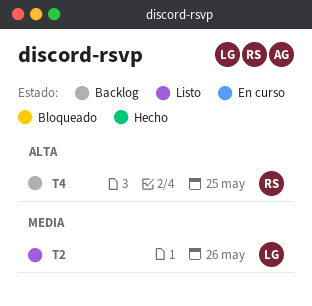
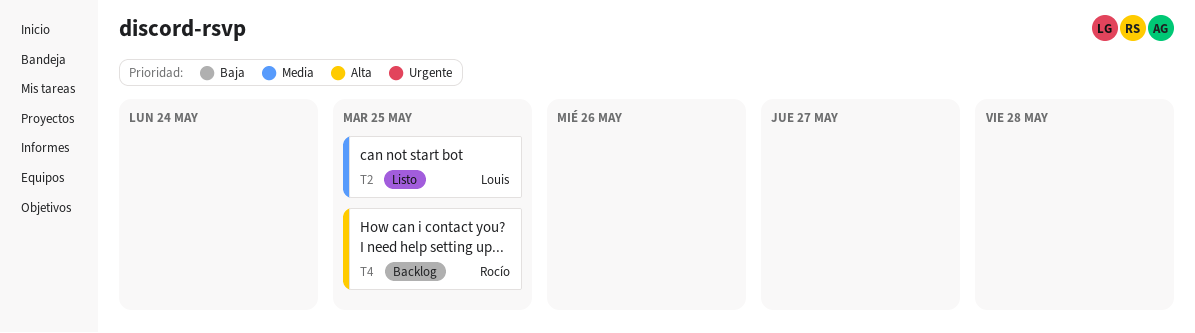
T2, due: May 26 -> May 25

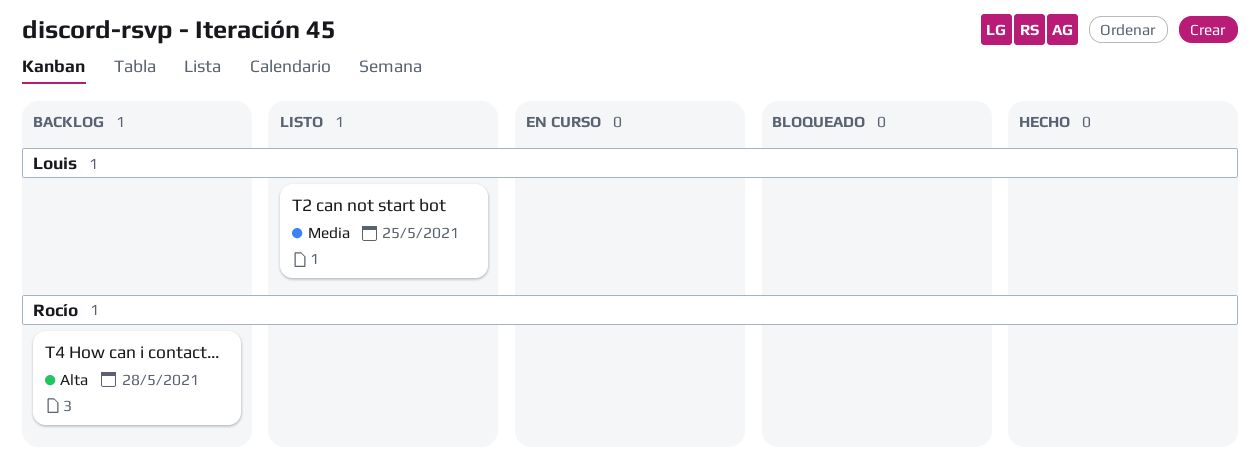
T4, due: May 25 -> May 28

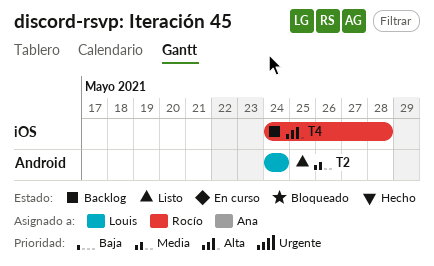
T2, due: May 25 -> May 24

